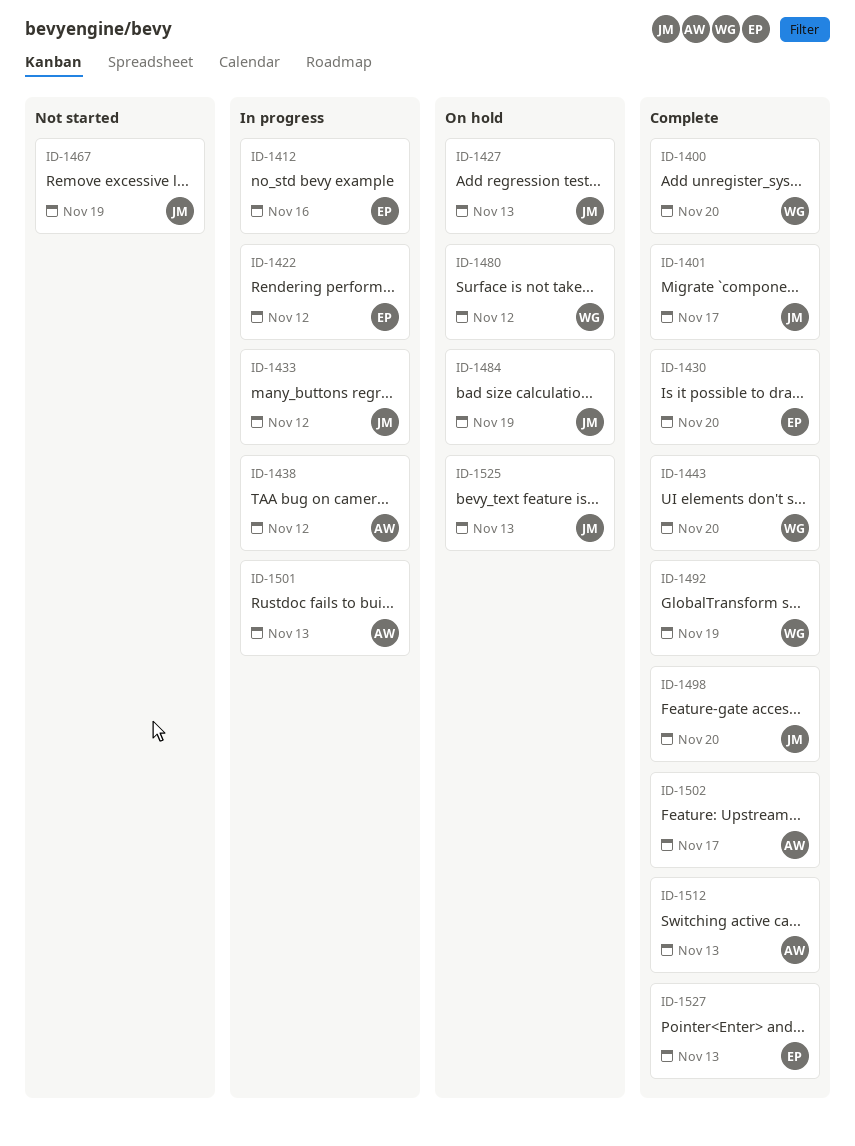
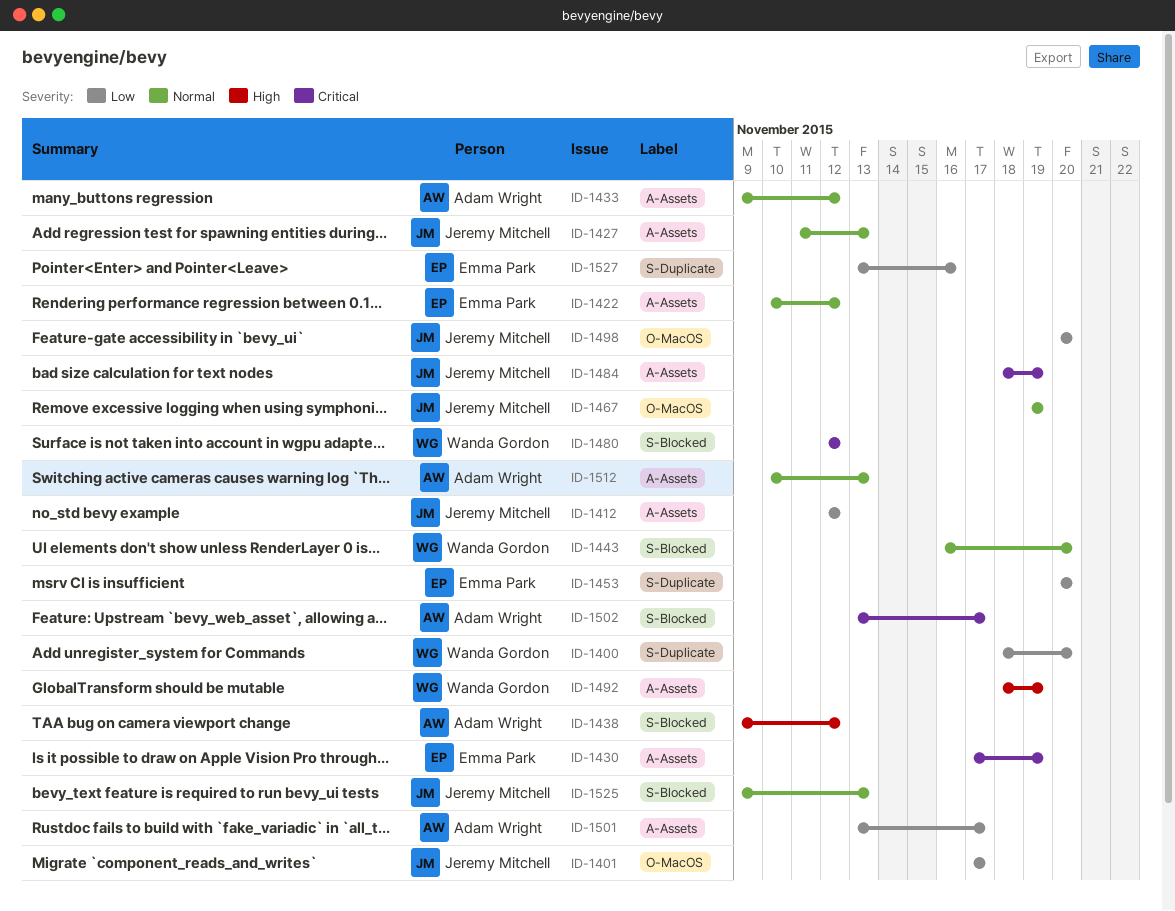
ID-1412, owner: Emma Park -> Jeremy Mitchell
ID-1412, due: Nov 16 -> Nov 12
ID-1430, due: Nov 20 -> Nov 19
ID-1433, owner: Jeremy Mitchell -> Adam Wright
ID-1453: none -> present
ID-1501, due: Nov 13 -> Nov 17
ID-1527, due: Nov 13 -> Nov 16

